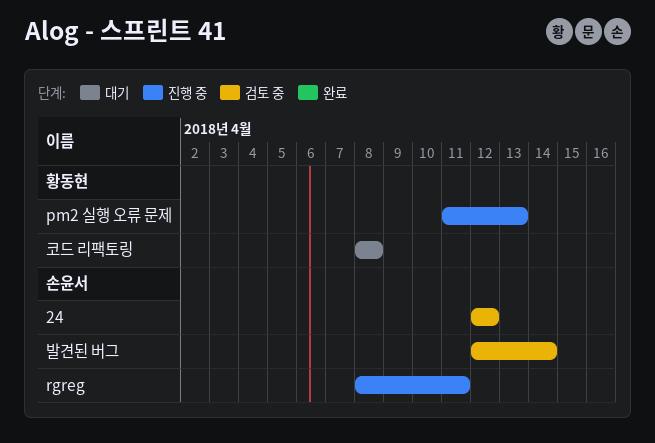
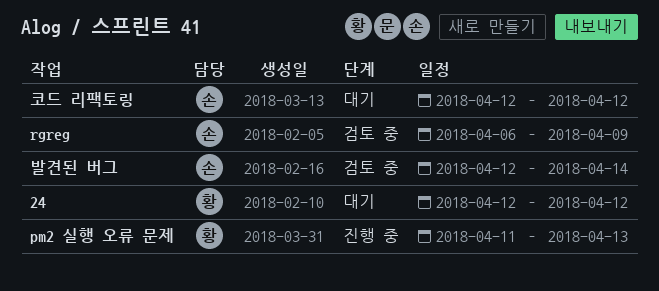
24, status: 검토 중 -> 대기
24, owner: 손윤서 -> 황동현
rgreg, status: 진행 중 -> 검토 중
rgreg, start: Apr 8 -> Apr 6
rgreg, due: Apr 11 -> Apr 9
코드 리팩토링, owner: 황동현 -> 손윤서
코드 리팩토링, start: Apr 8 -> Apr 12
코드 리팩토링, due: Apr 8 -> Apr 12

